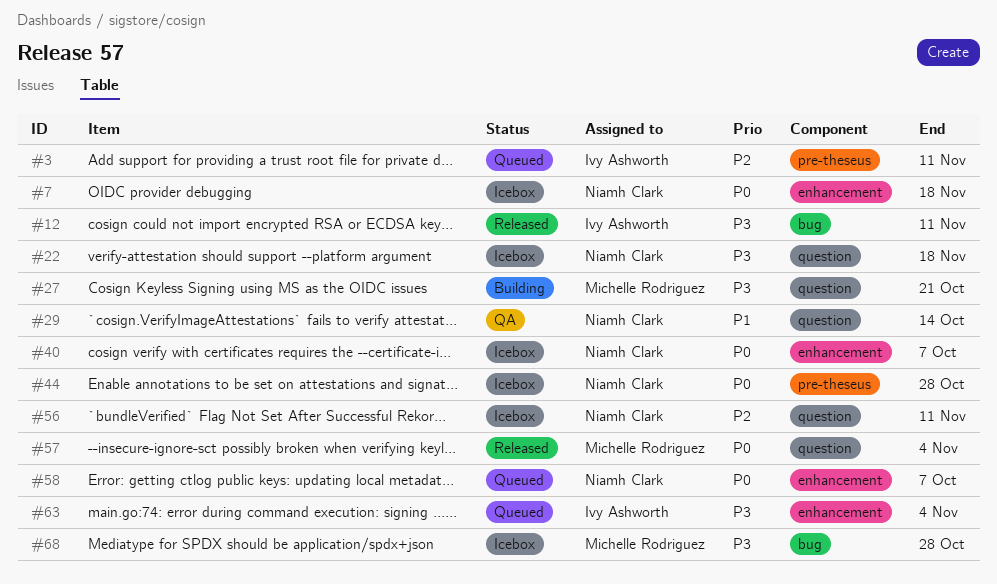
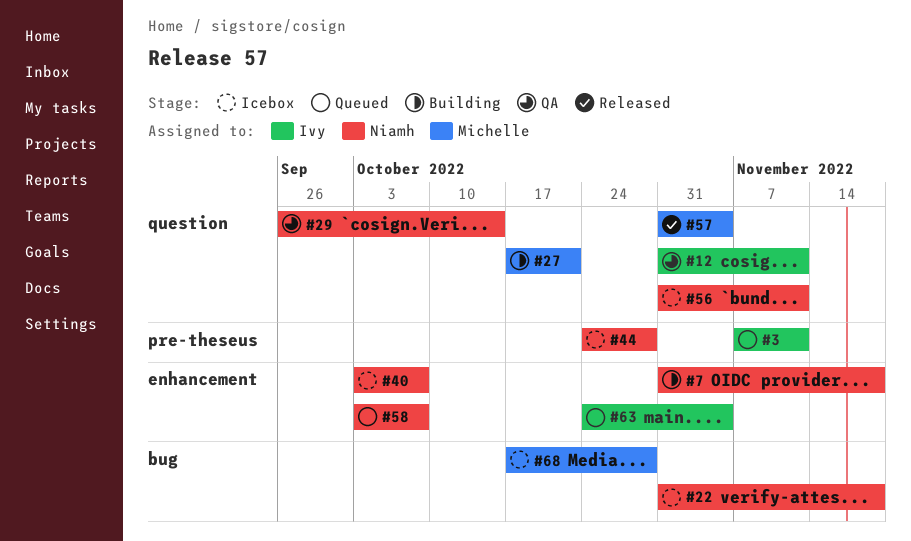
#7, status: Icebox -> Building
#12, status: Released -> QA
#12, label: bug -> question
#22, label: question -> bug

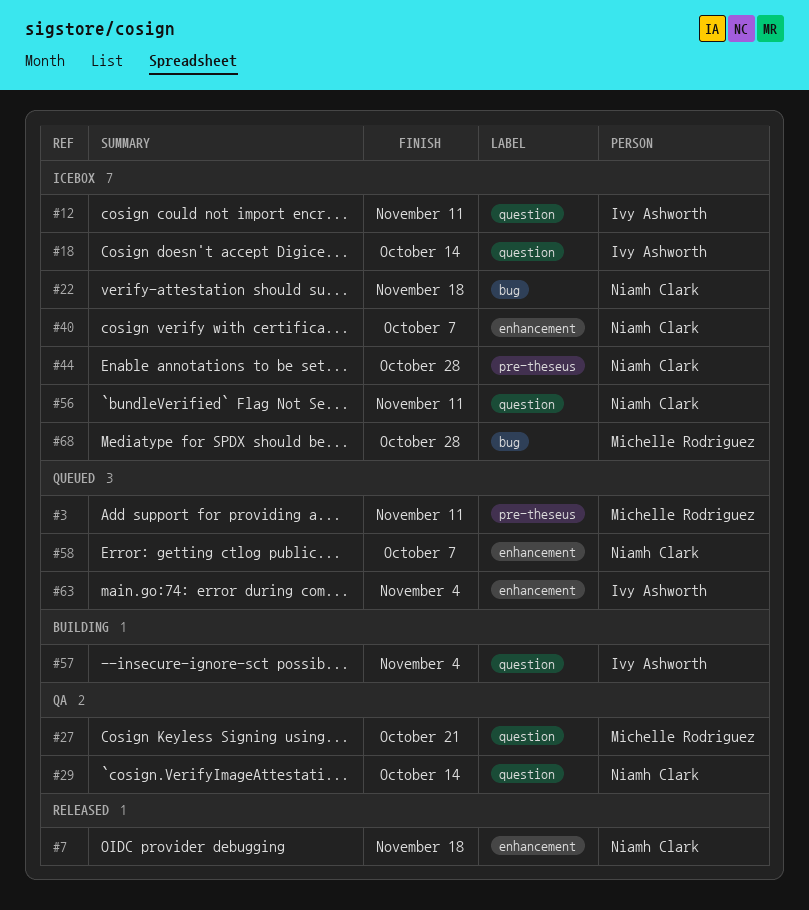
#3, owner: Ivy Ashworth -> Michelle Rodriguez
#7, status: Building -> Released
#12, status: QA -> Icebox
#18: none -> present
#27, status: Building -> QA
#57, status: Released -> Building
#57, owner: Michelle Rodriguez -> Ivy Ashworth

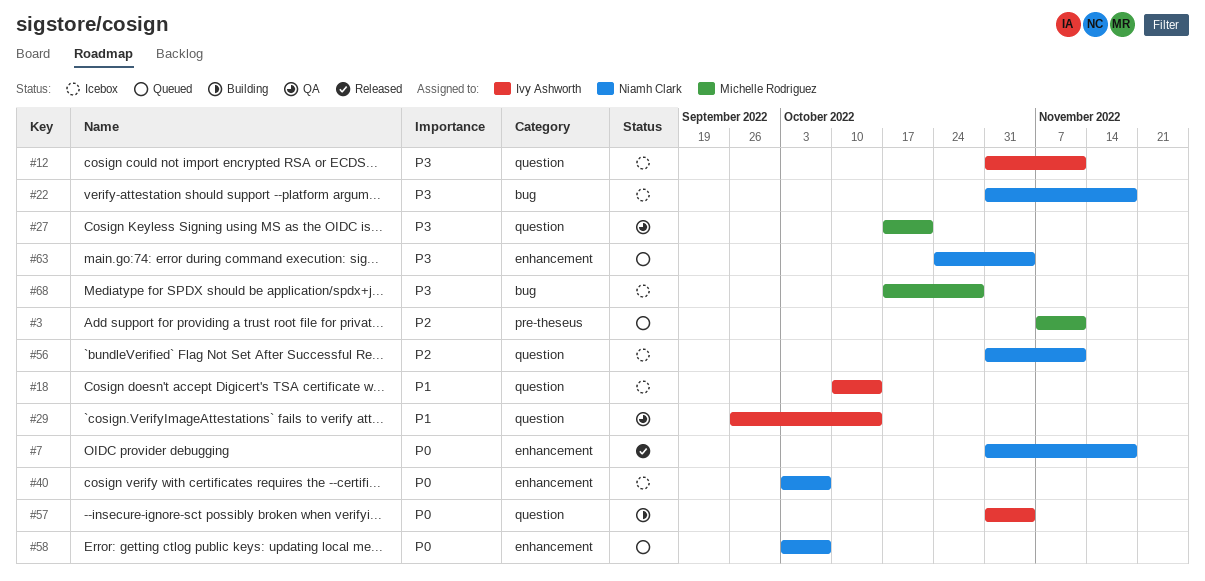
#29, owner: Niamh Clark -> Ivy Ashworth
#44: present -> none
#63, owner: Ivy Ashworth -> Niamh Clark

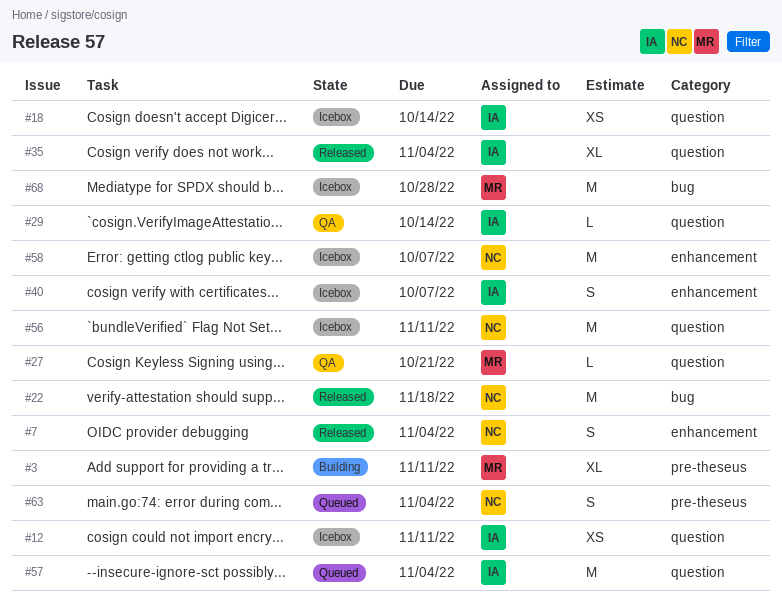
#3, status: Queued -> Building
#7, due: Nov 18 -> Nov 4
#22, status: Icebox -> Released
#35: none -> present
#40, owner: Niamh Clark -> Ivy Ashworth
#57, status: Building -> Queued
#58, status: Queued -> Icebox
#63, label: enhancement -> pre-theseus

